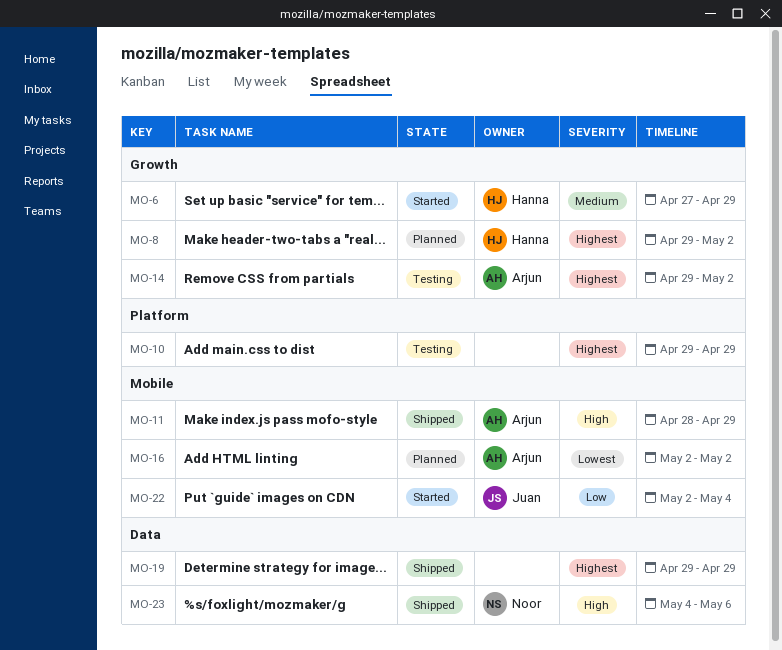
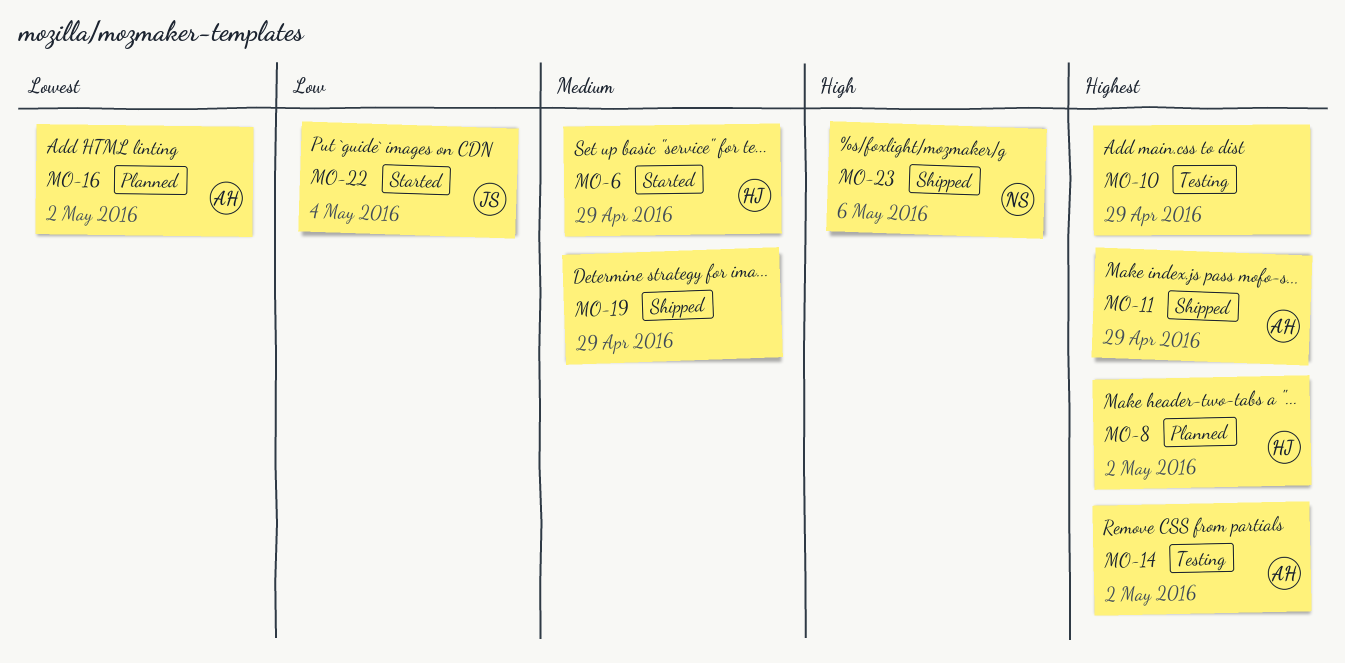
MO-11, priority: High -> Highest
MO-19, priority: Highest -> Medium

